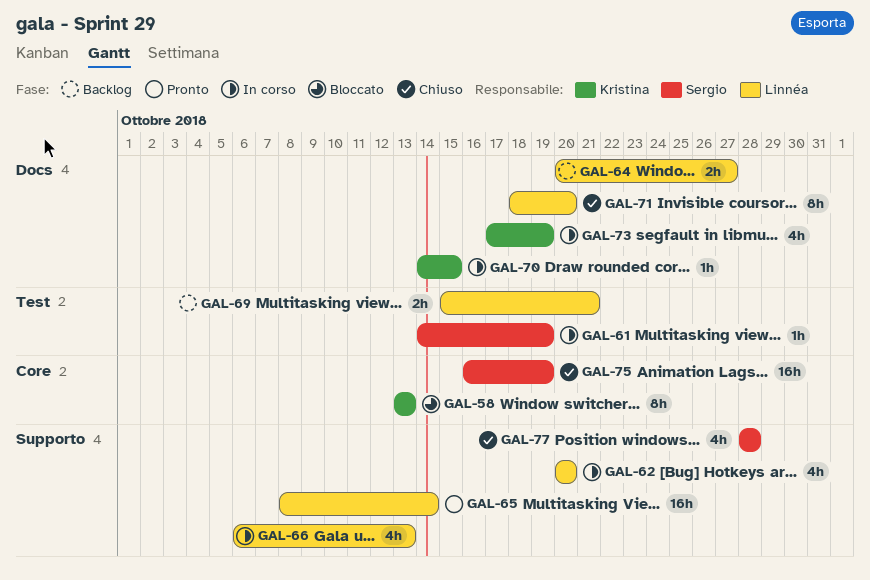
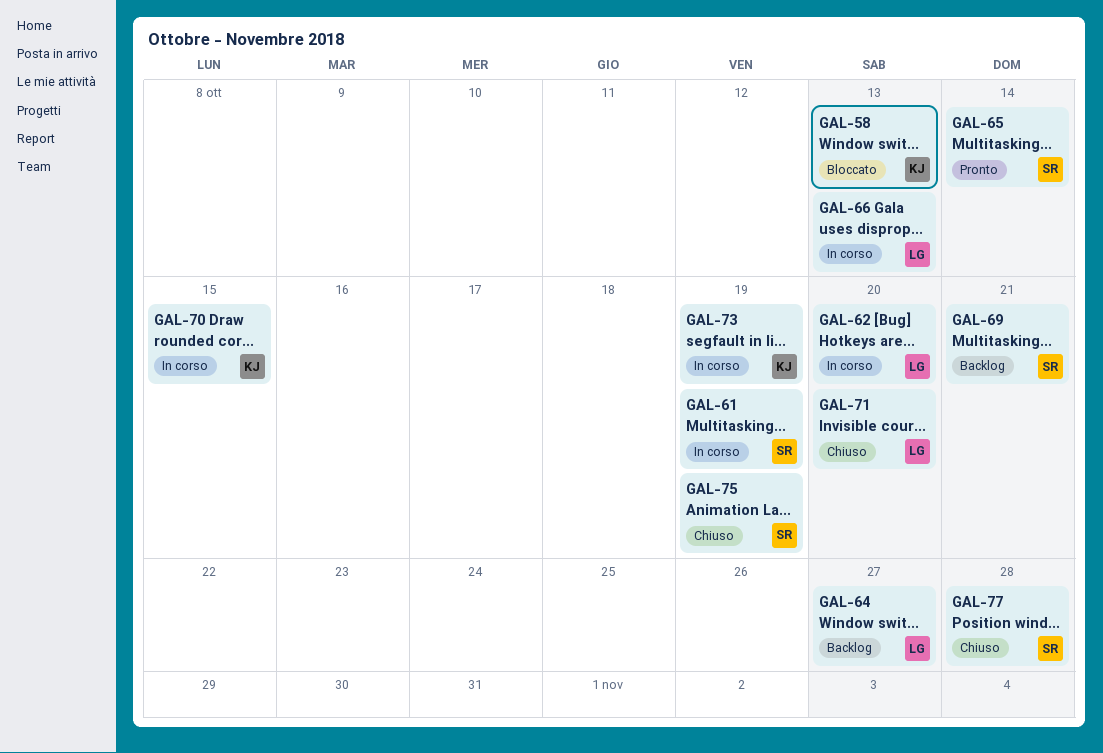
GAL-65, owner: Linnéa -> Sergio
GAL-69, owner: Linnéa -> Sergio

